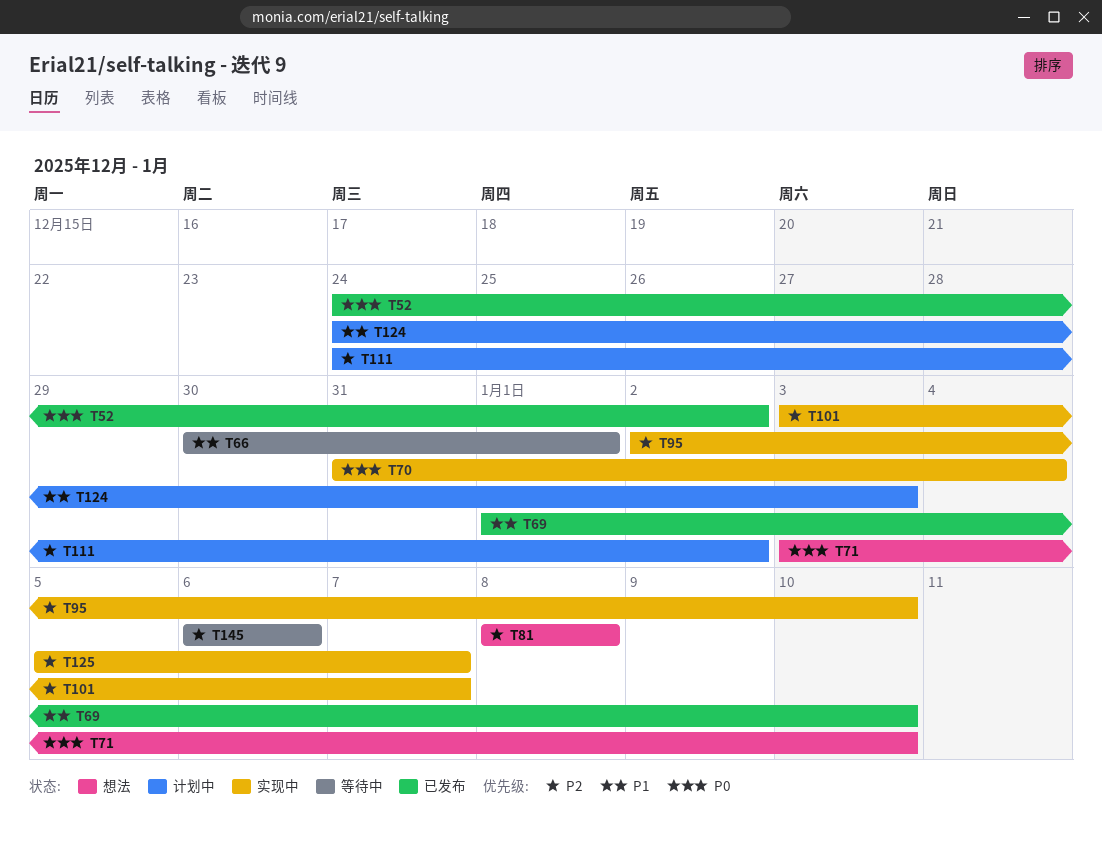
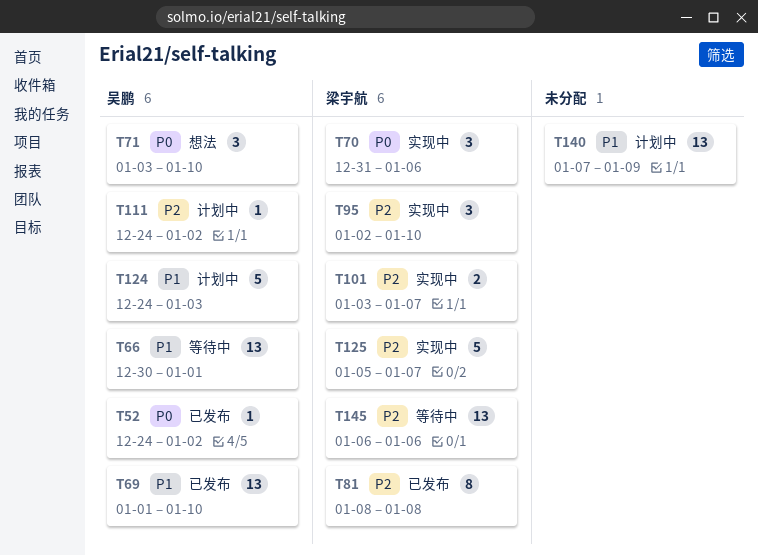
T70, due: Jan 4 -> Jan 6
T81, status: 想法 -> 已发布
T140: none -> present

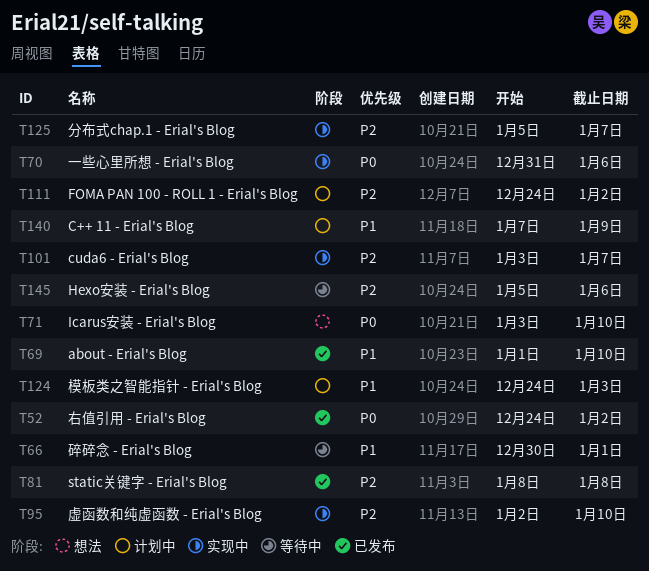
T145, start: Jan 6 -> Jan 5

